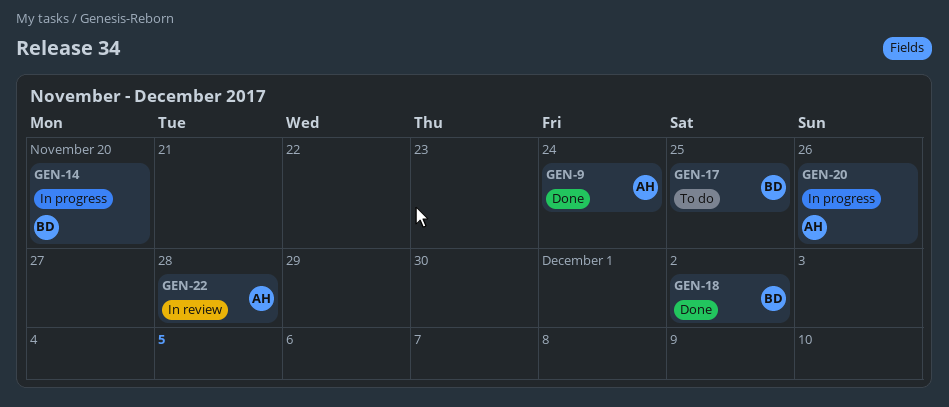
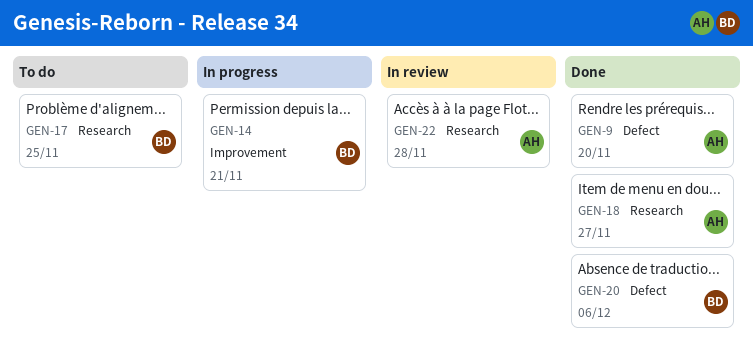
GEN-9, due: Nov 24 -> Nov 20
GEN-14, due: Nov 20 -> Nov 21
GEN-18, owner: BD -> AH
GEN-18, due: Dec 2 -> Nov 27
GEN-20, status: In progress -> Done
GEN-20, owner: AH -> BD
GEN-20, due: Nov 26 -> Dec 6

